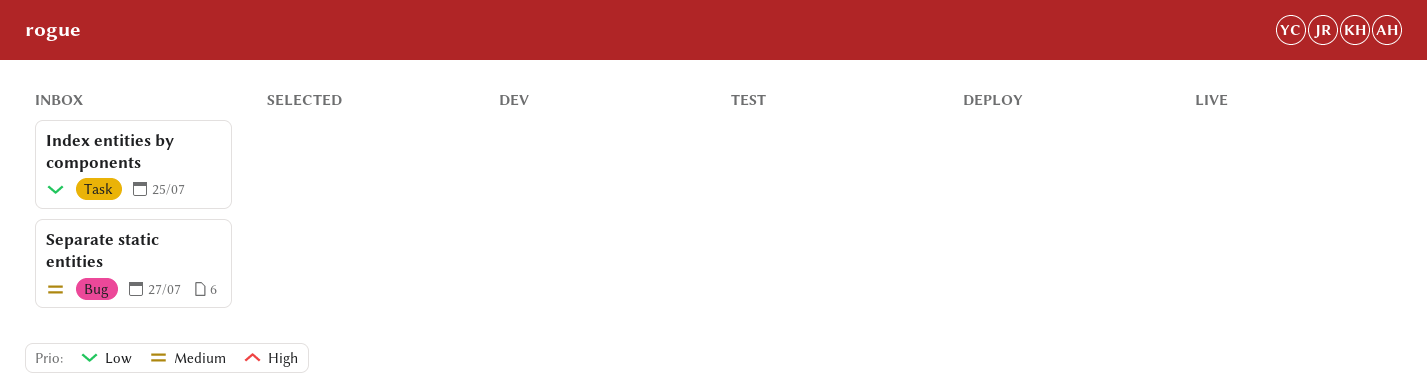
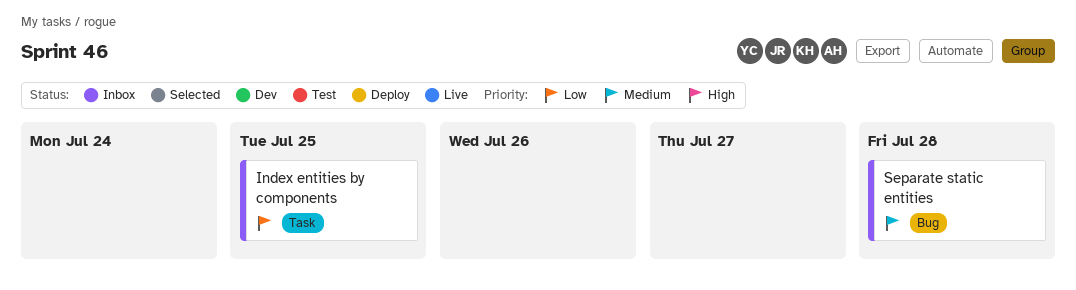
Separate static entities, due: Jul 27 -> Jul 28

